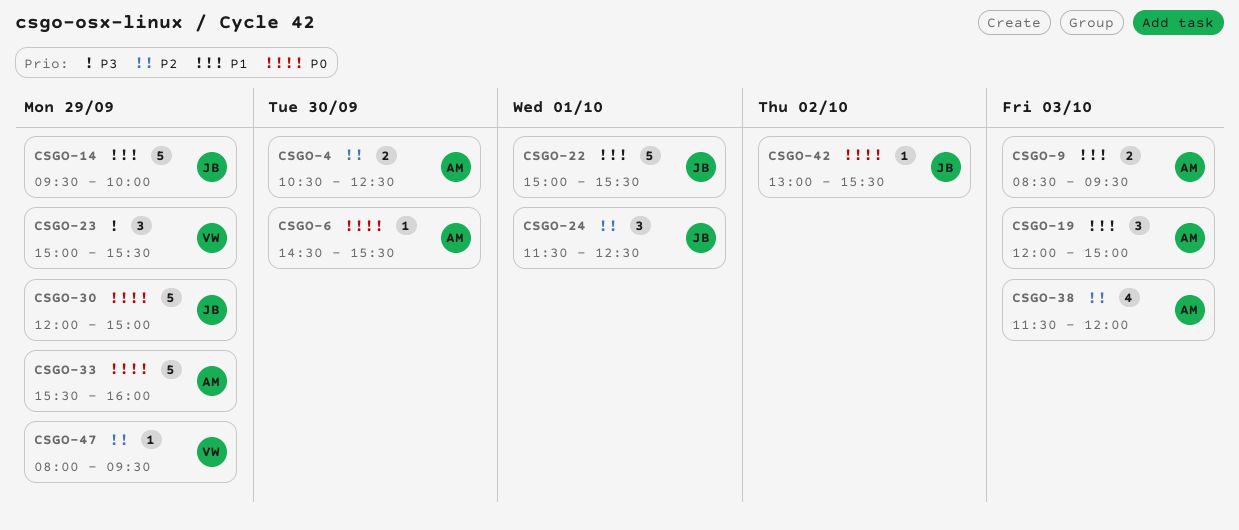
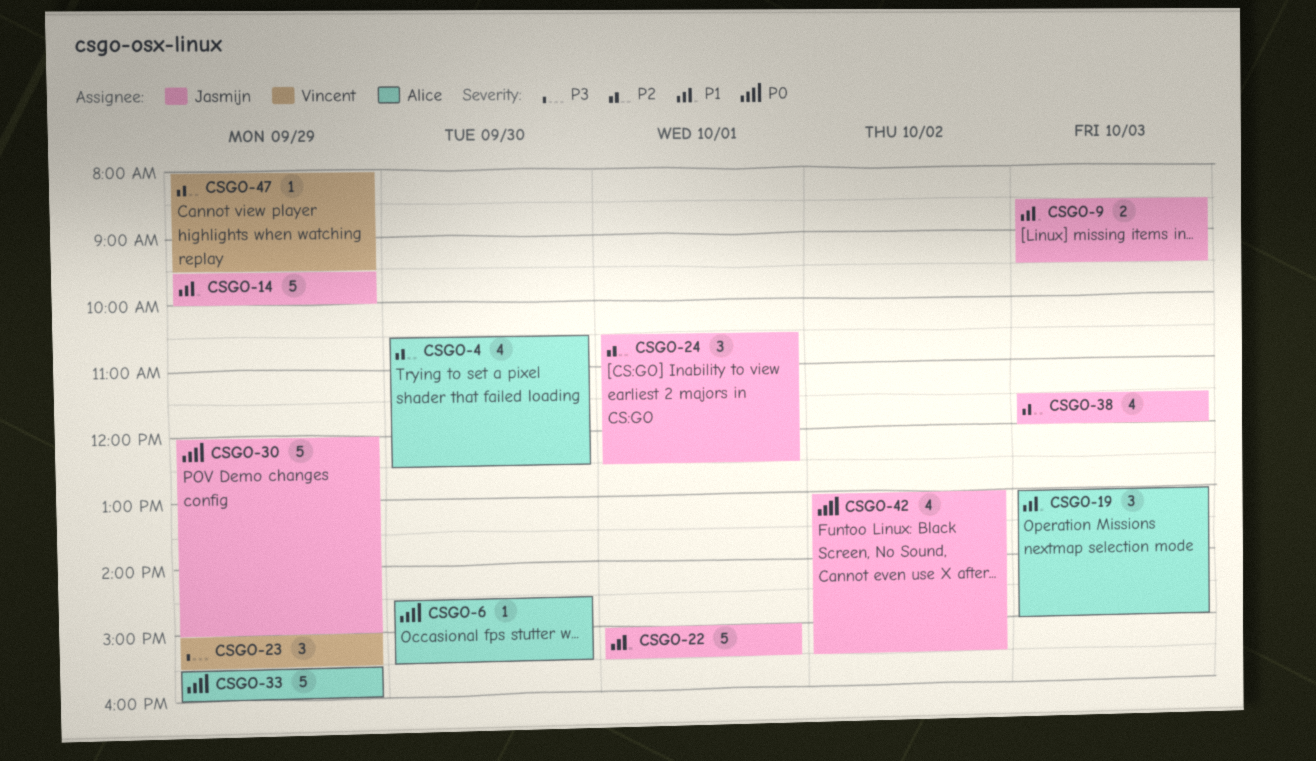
CSGO-4, estimate: 2 -> 4
CSGO-9, owner: Alice -> Jasmijn
CSGO-19, begins: 12:00 -> 13:00
CSGO-24, begins: 11:30 -> 10:30
CSGO-38, owner: Alice -> Jasmijn
CSGO-42, estimate: 1 -> 4

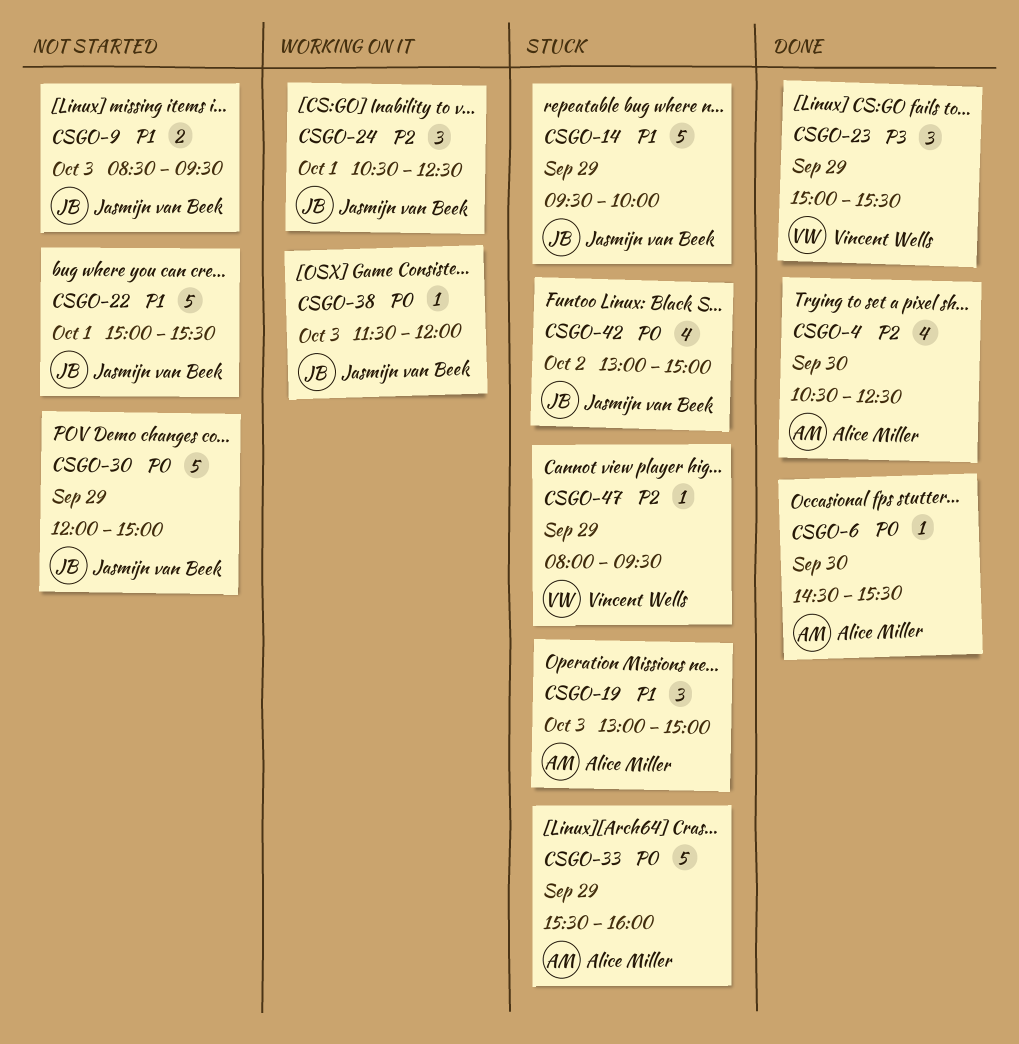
CSGO-38, priority: P2 -> P0
CSGO-38, estimate: 4 -> 1
CSGO-42, ends: 15:30 -> 15:00

